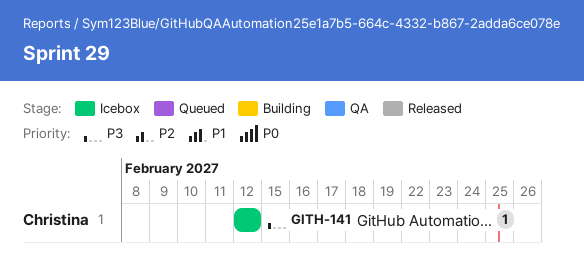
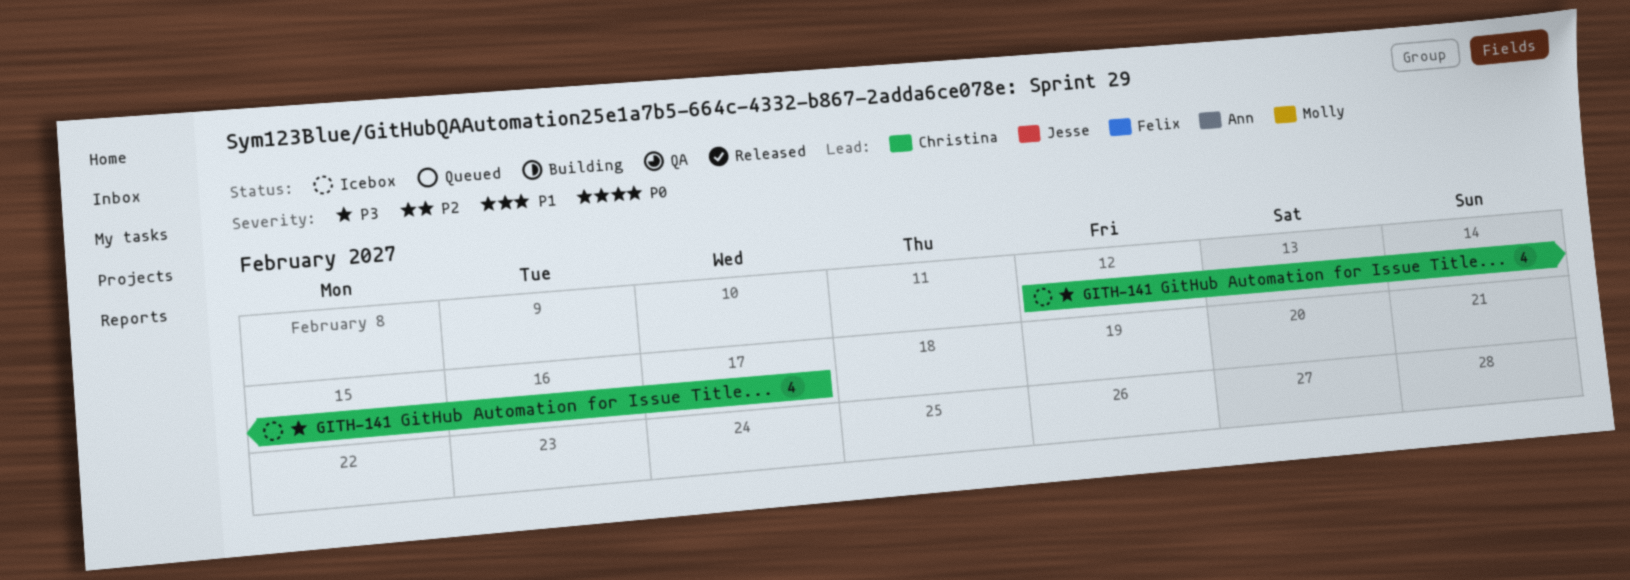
GITH-141, estimate: 1 -> 4
GITH-141, due: Feb 12 -> Feb 17

